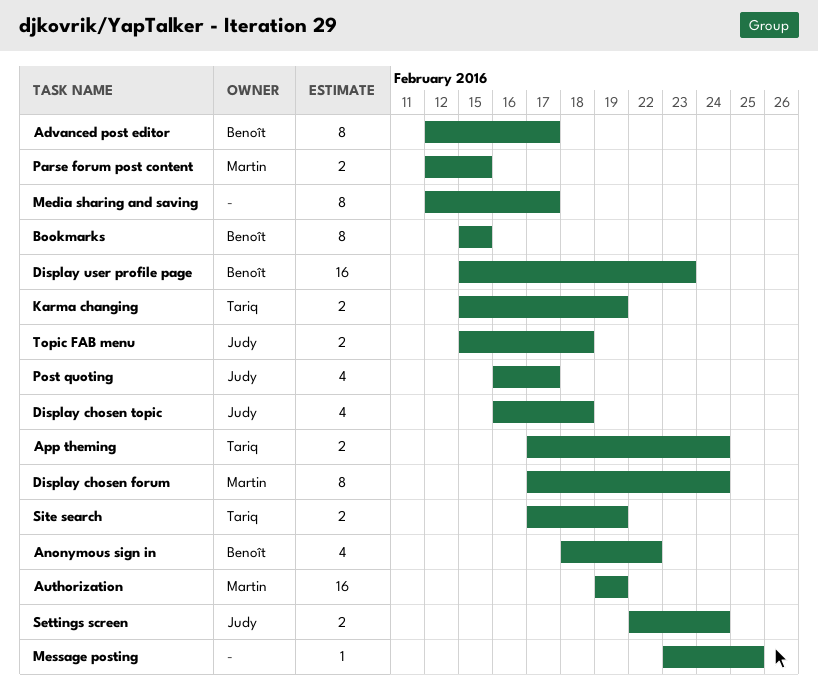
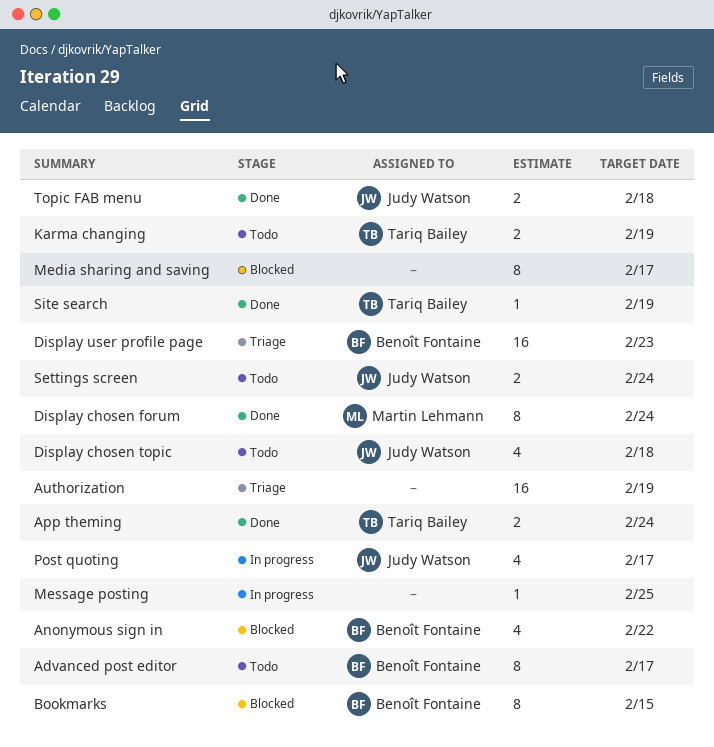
Authorization, owner: Martin Lehmann -> none
Parse forum post content: present -> none
Site search, estimate: 2 -> 1

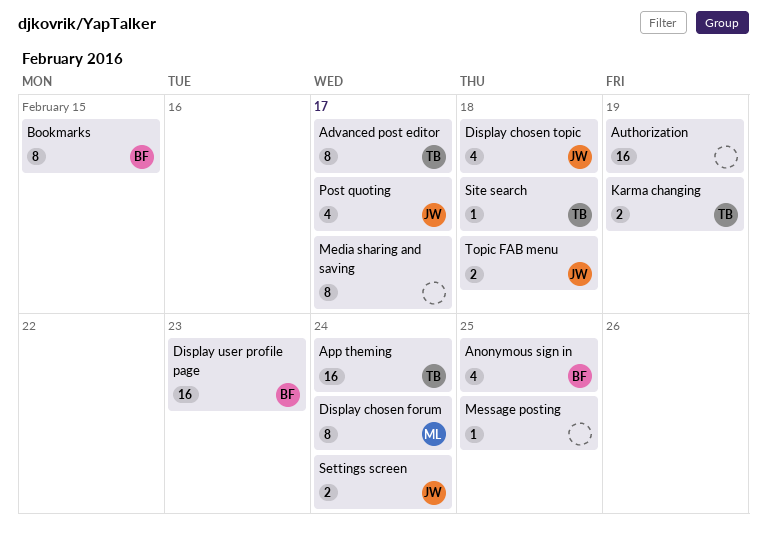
Advanced post editor, owner: Benoît Fontaine -> Tariq Bailey
Anonymous sign in, due: Feb 22 -> Feb 25
App theming, estimate: 2 -> 16
Site search, due: Feb 19 -> Feb 18

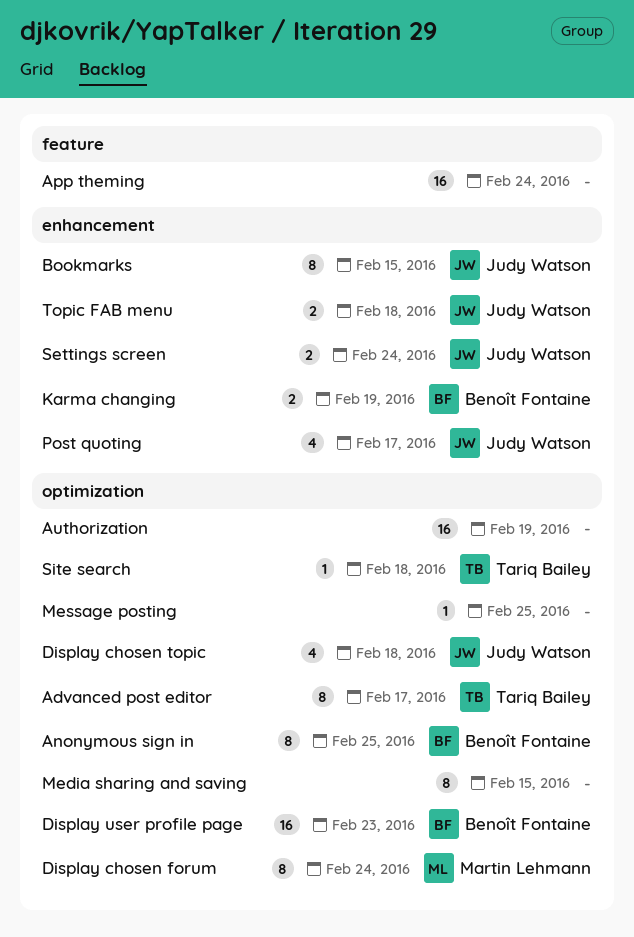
Anonymous sign in, estimate: 4 -> 8
App theming, owner: Tariq Bailey -> none
Bookmarks, owner: Benoît Fontaine -> Judy Watson
Karma changing, owner: Tariq Bailey -> Benoît Fontaine
Media sharing and saving, due: Feb 17 -> Feb 15

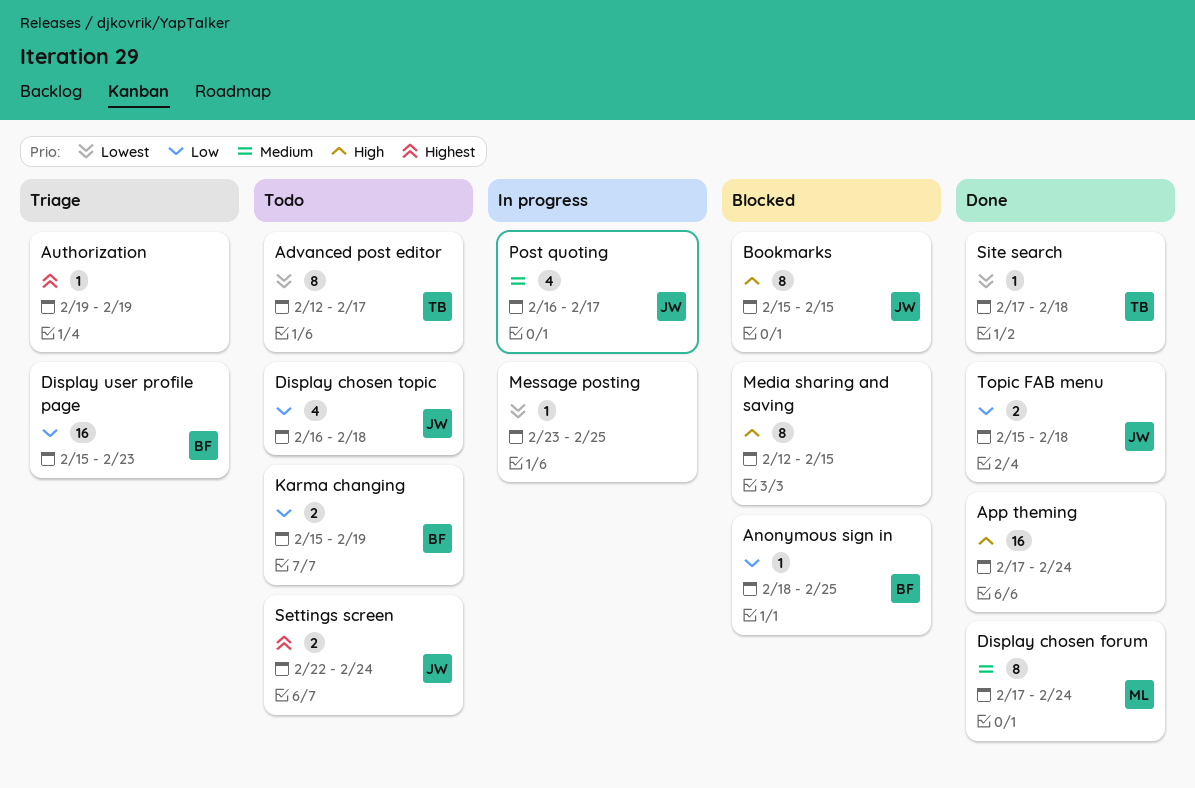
Anonymous sign in, estimate: 8 -> 1
Authorization, estimate: 16 -> 1

